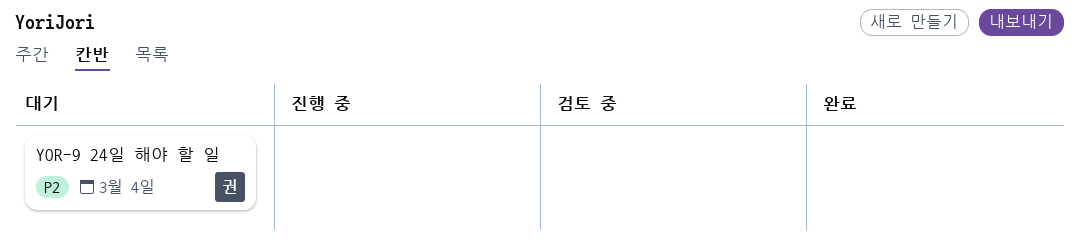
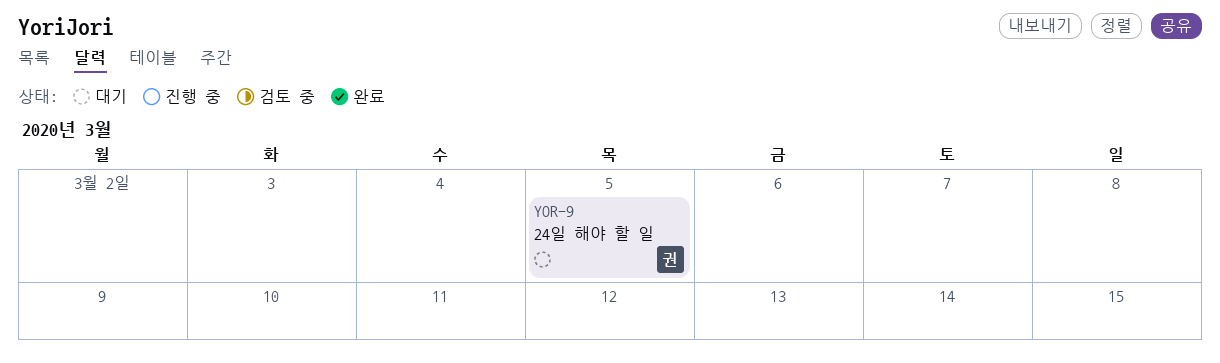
YOR-9, due: Mar 4 -> Mar 5

